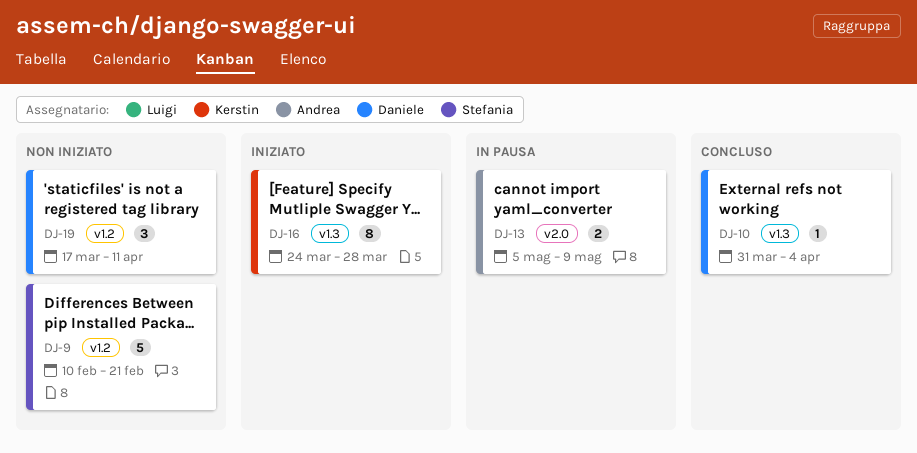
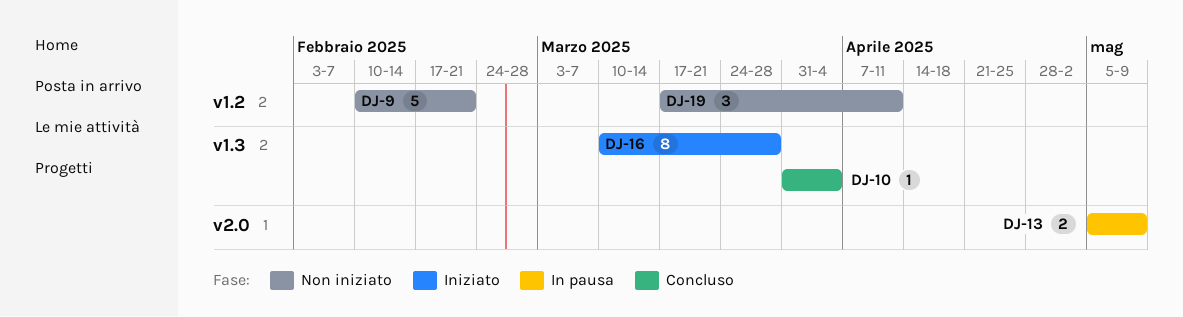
DJ-16, start: Mar 24 -> Mar 10

